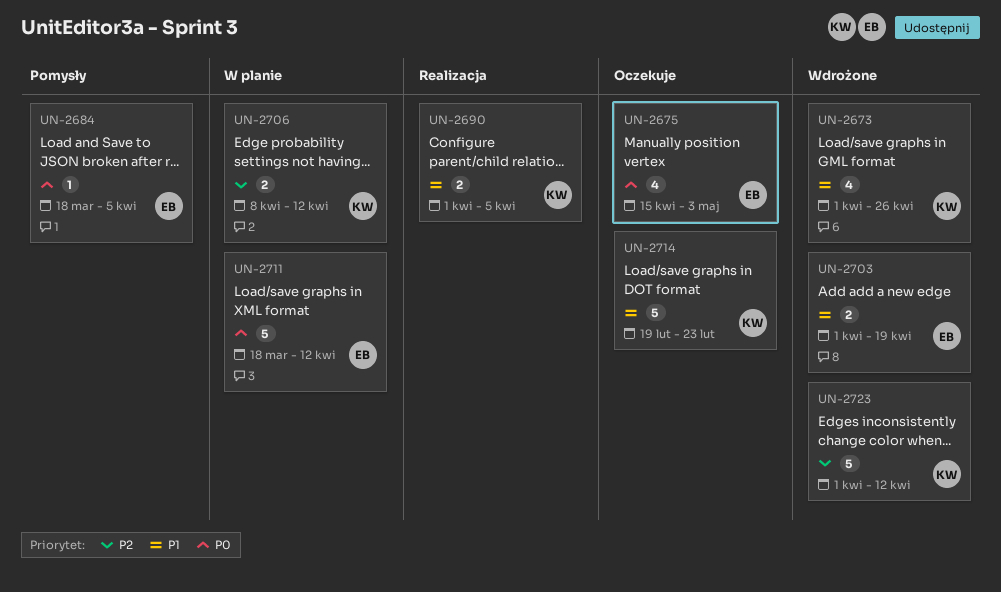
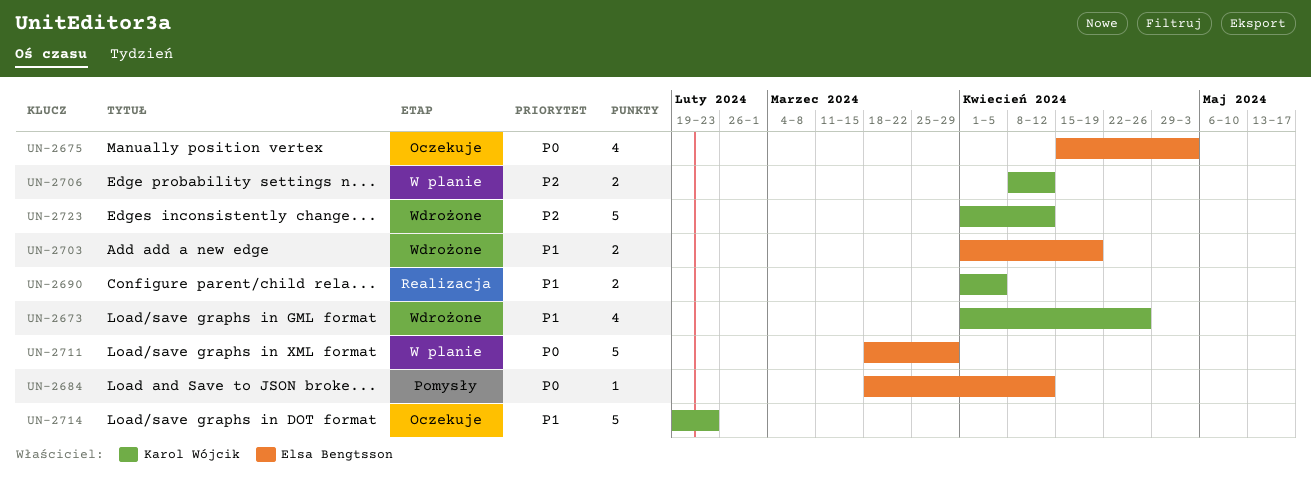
UN-2684, due: Apr 5 -> Apr 12
UN-2711, due: Apr 12 -> Mar 29

